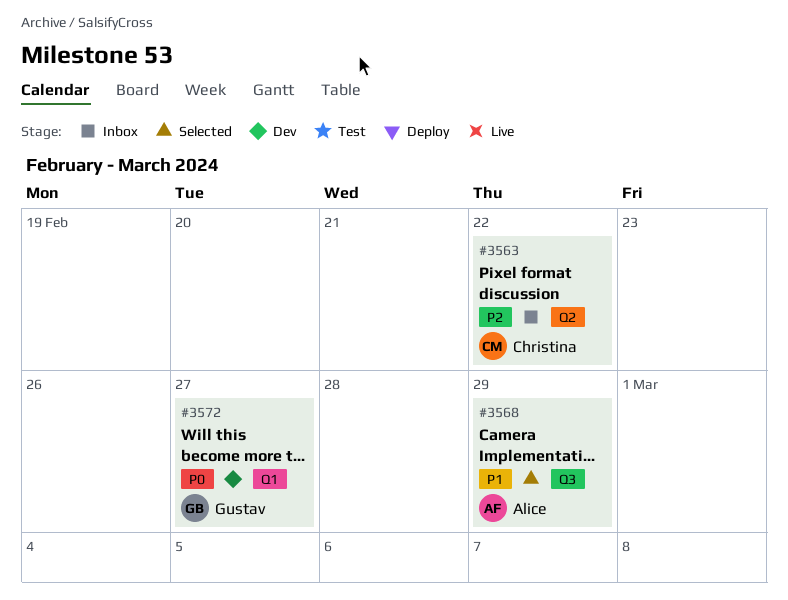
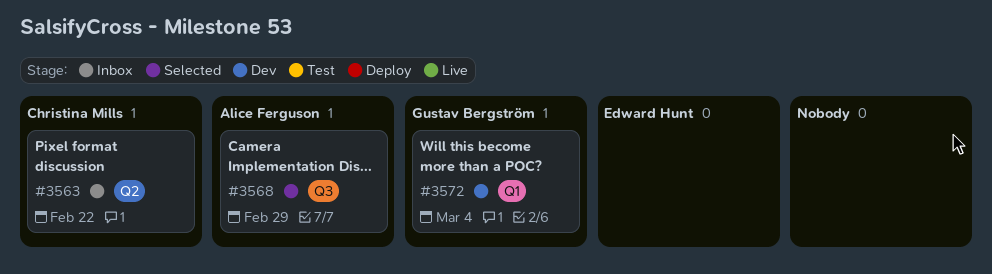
#3572, due: Feb 27 -> Mar 4

